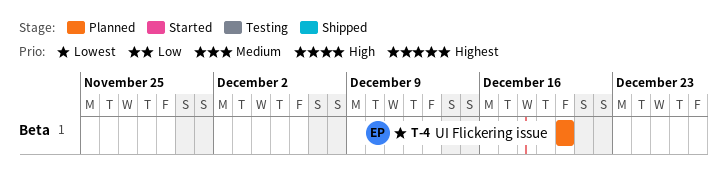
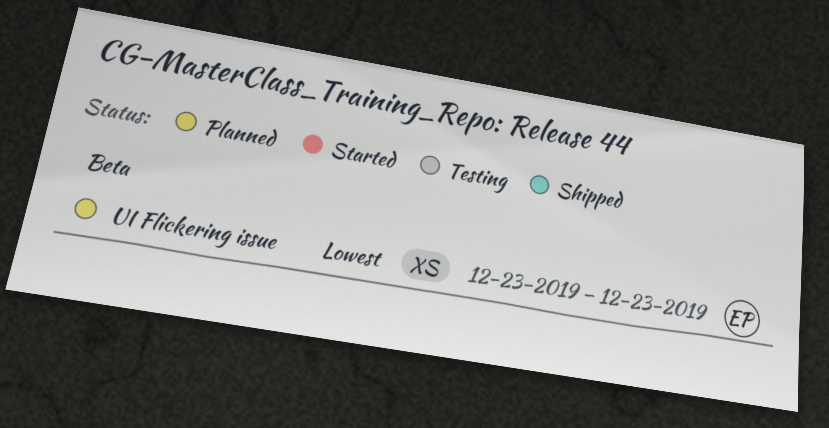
UI Flickering issue, start: Dec 20 -> Dec 23
UI Flickering issue, due: Dec 20 -> Dec 23

